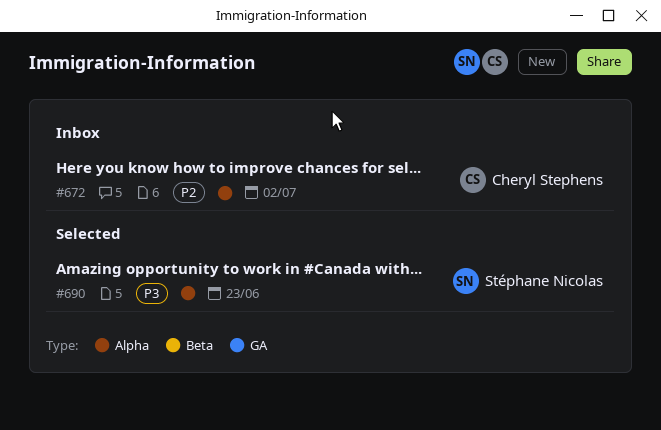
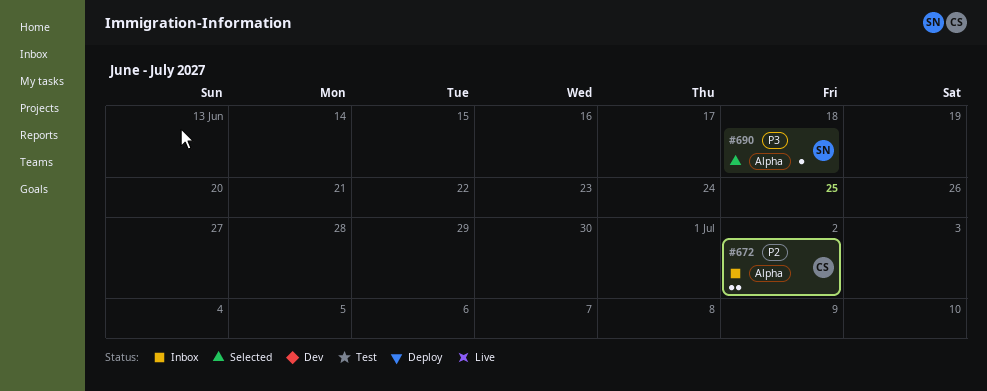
#690, due: Jun 23 -> Jun 18

